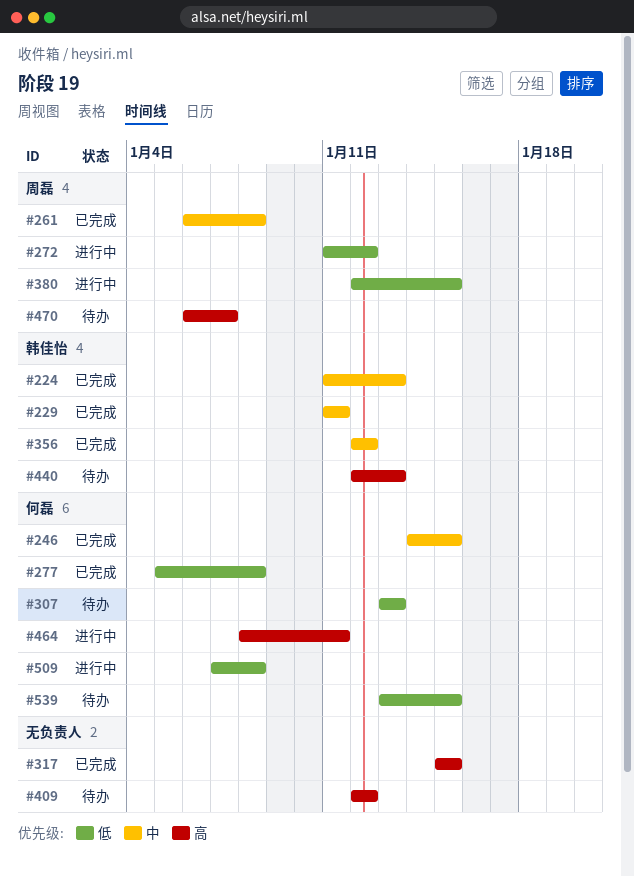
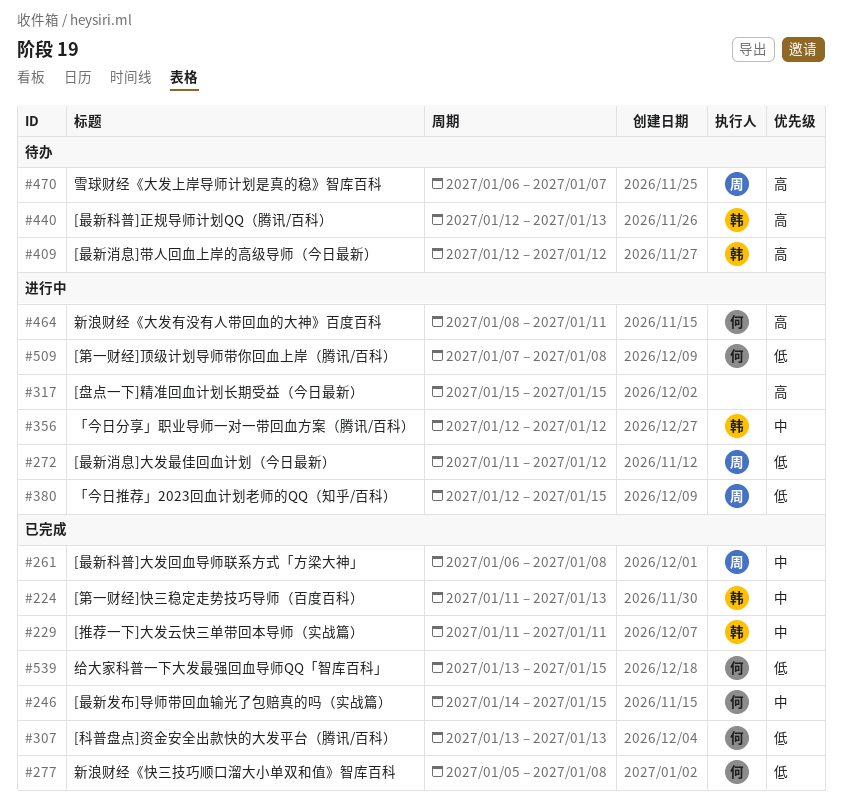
#307, status: 待办 -> 已完成
#317, status: 已完成 -> 进行中
#356, status: 已完成 -> 进行中
#409, owner: none -> 韩佳怡
#539, status: 待办 -> 已完成

